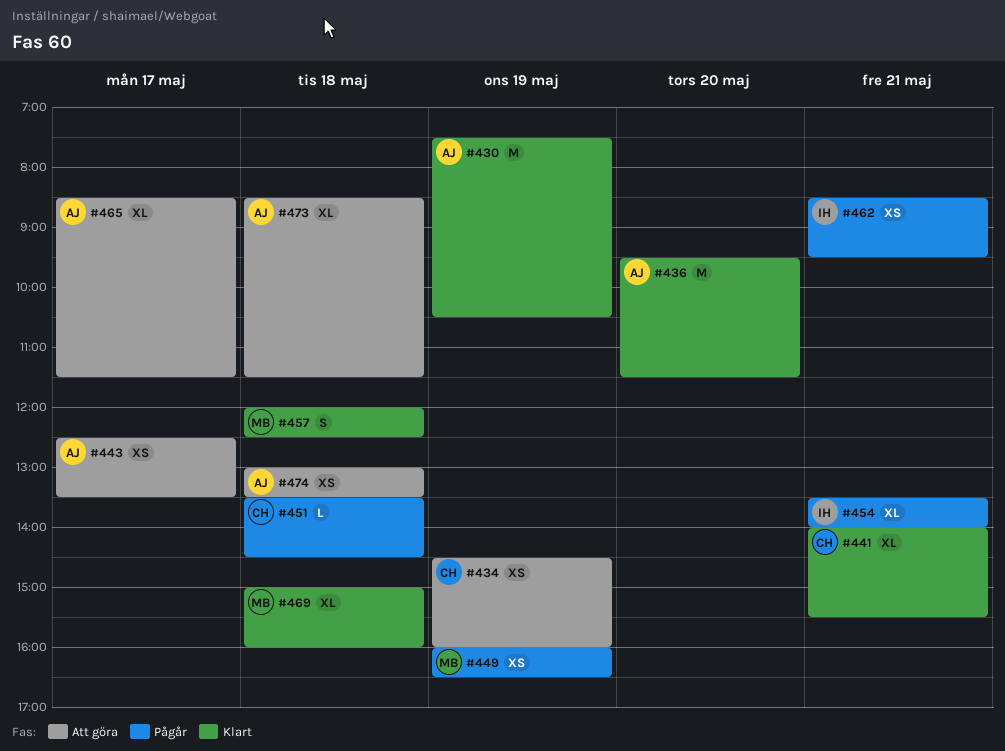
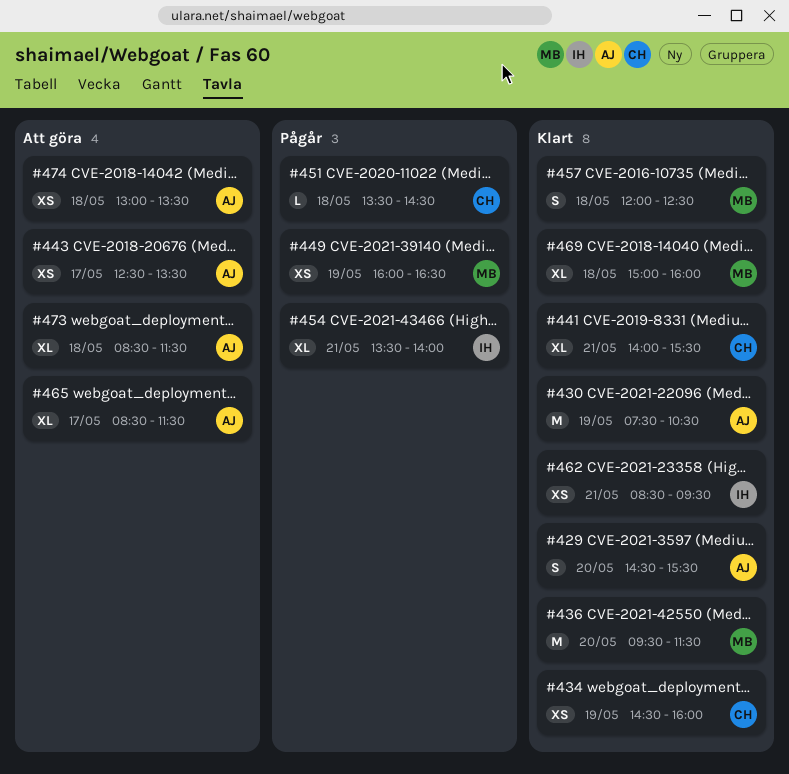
#429: none -> present
#434, status: Att göra -> Klart
#436, owner: AJ -> MB
#462, status: Pågår -> Klart

